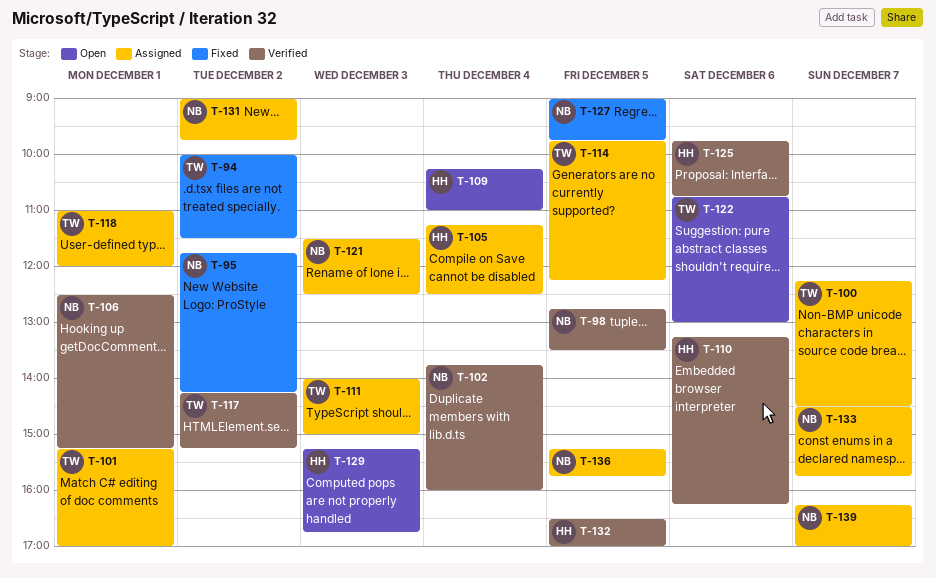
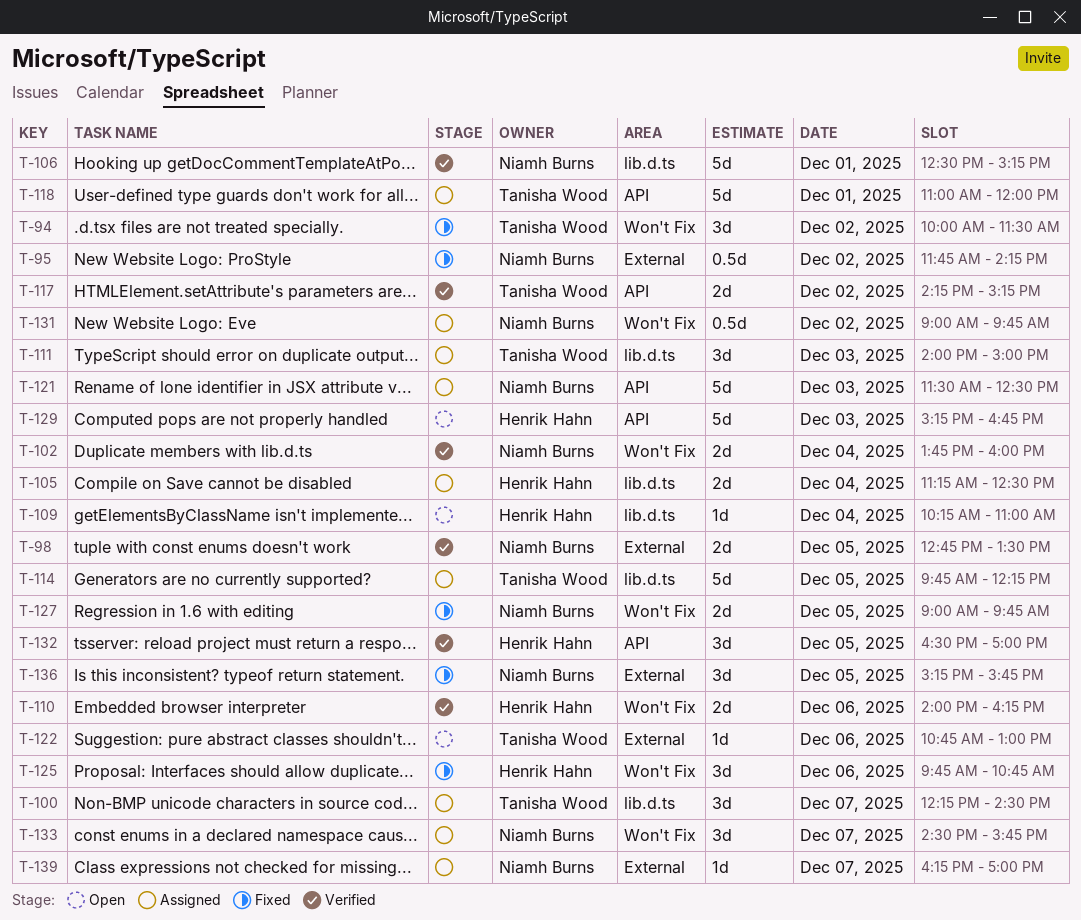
T-101: present -> none
T-110, begins: 13:15 -> 14:00
T-125, status: Verified -> Fixed
T-136, status: Assigned -> Fixed

